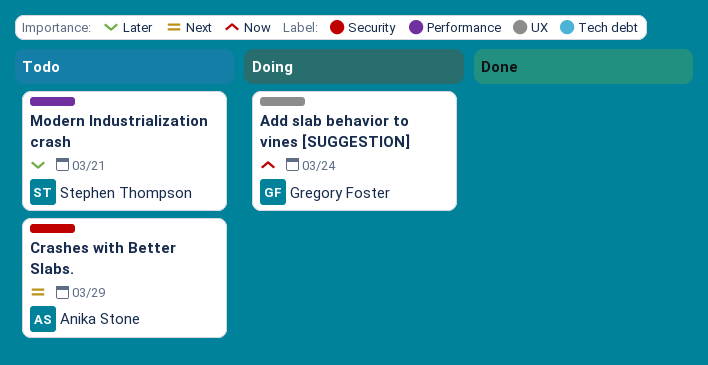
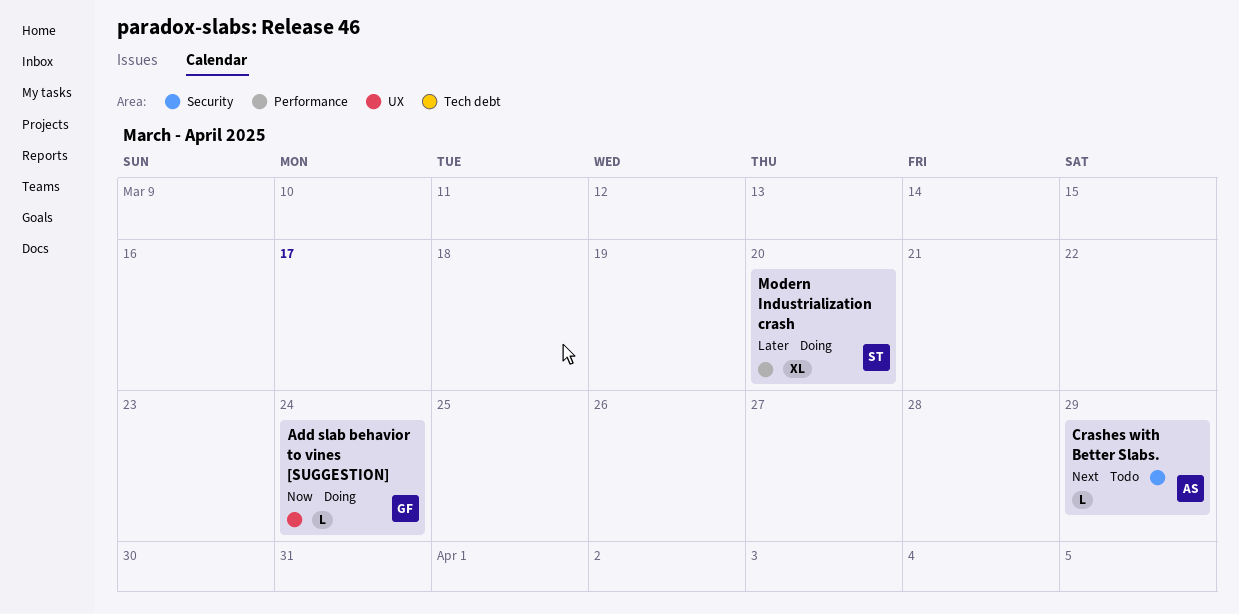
Modern Industrialization crash, status: Todo -> Doing
Modern Industrialization crash, due: Mar 21 -> Mar 20

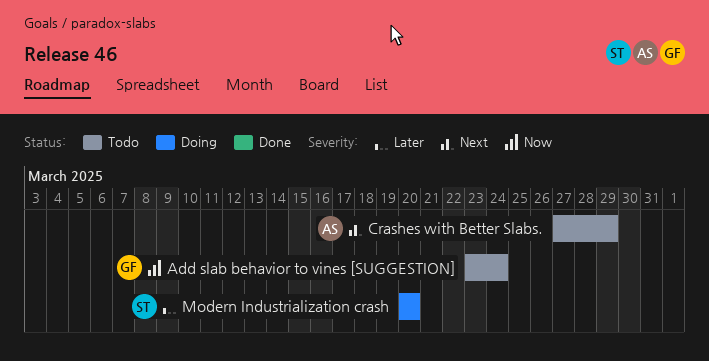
Add slab behavior to vines [SUGGESTION], status: Doing -> Todo

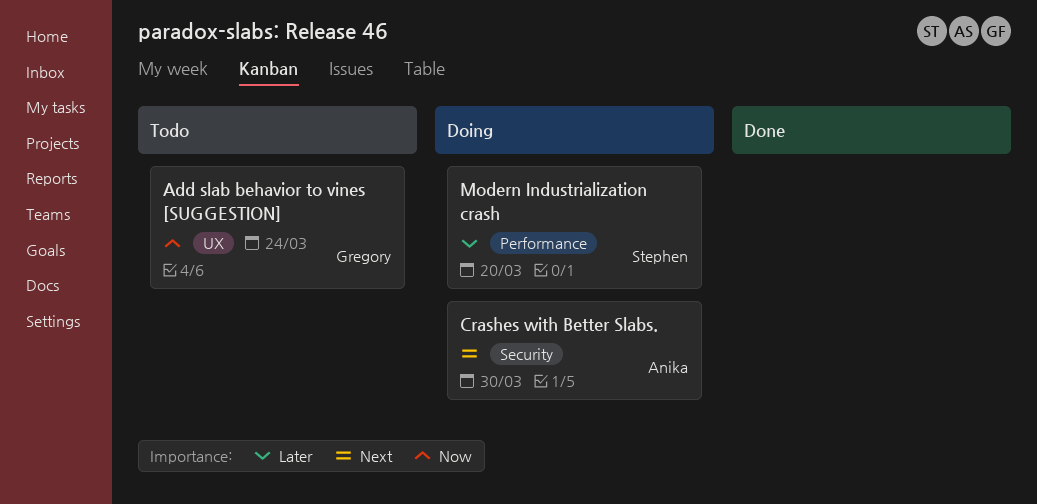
Crashes with Better Slabs., status: Todo -> Doing
Crashes with Better Slabs., due: Mar 29 -> Mar 30

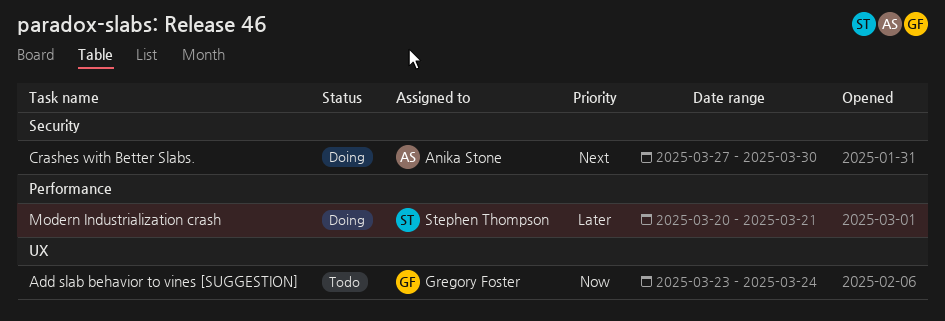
Modern Industrialization crash, due: Mar 20 -> Mar 21

